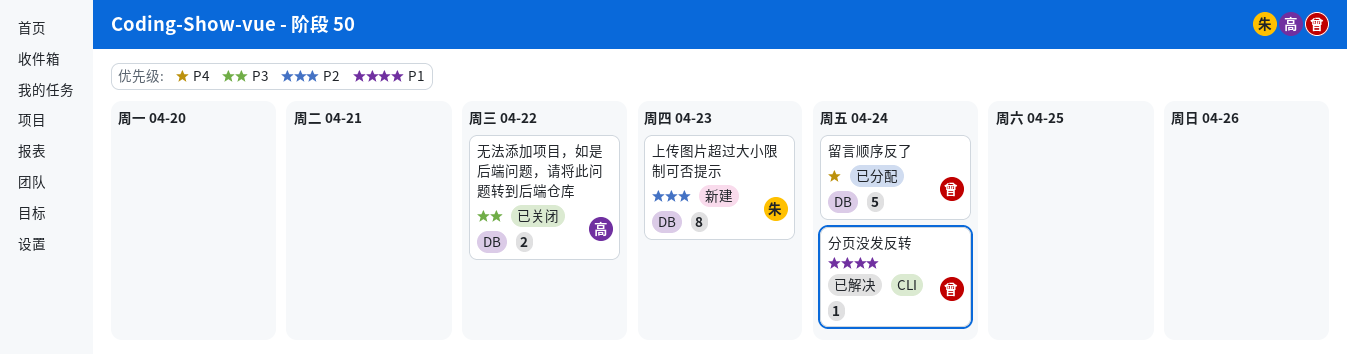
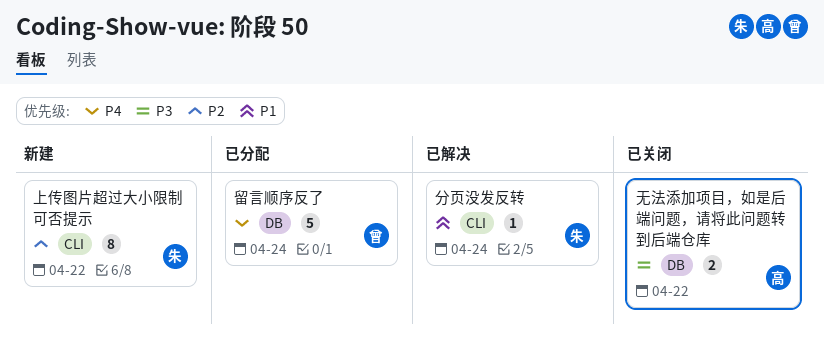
上传图片超过大小限制可否提示, label: DB -> CLI
上传图片超过大小限制可否提示, due: Apr 23 -> Apr 22
分页没发反转, owner: 曾 -> 朱

